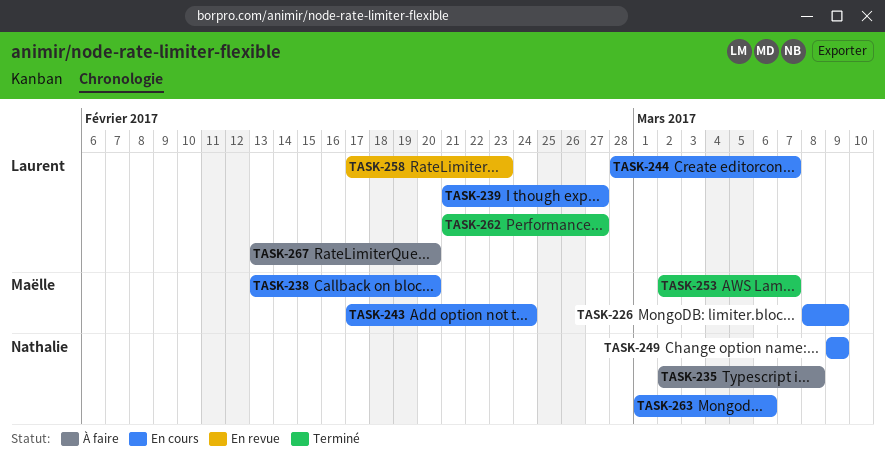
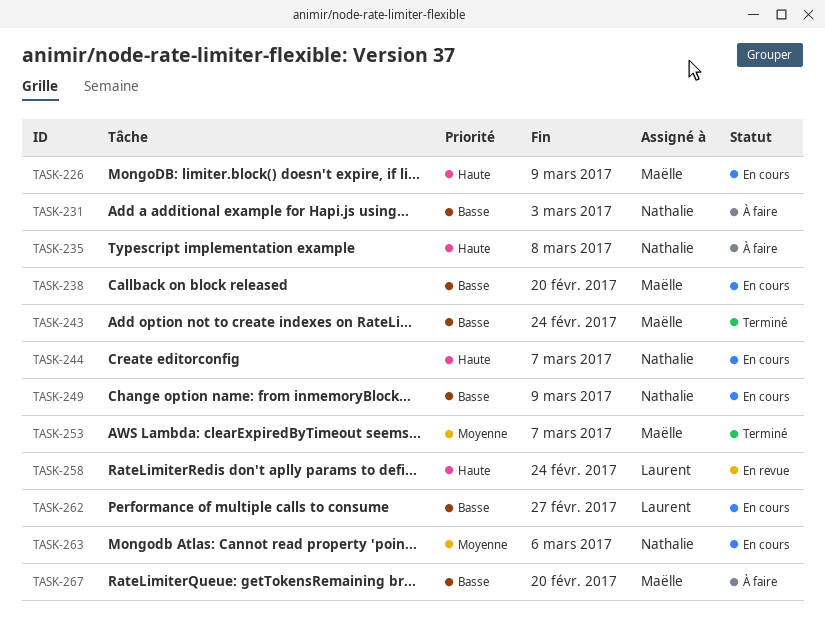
TASK-231: none -> present
TASK-239: present -> none
TASK-243, status: En cours -> Terminé
TASK-244, owner: Laurent -> Nathalie
TASK-258, due: Feb 23 -> Feb 24
TASK-262, status: Terminé -> En cours
TASK-267, owner: Laurent -> Maëlle

